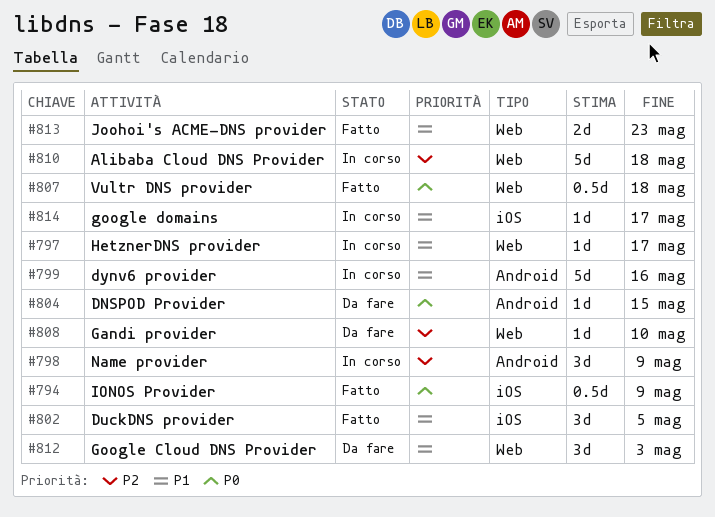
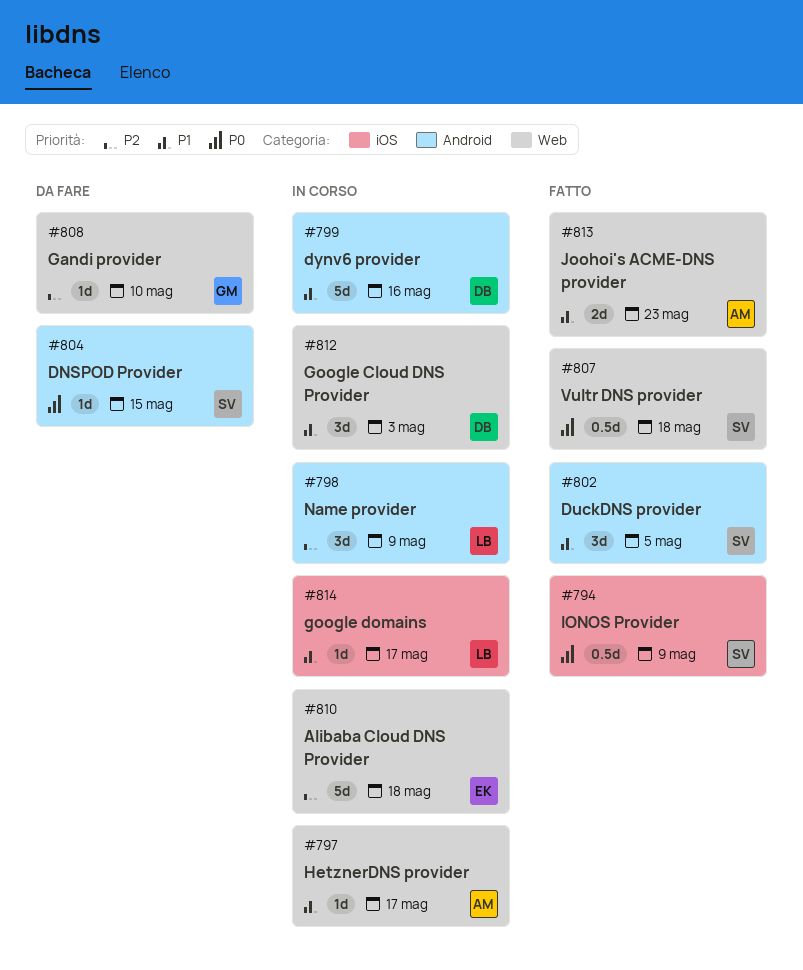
#802, label: iOS -> Android
#812, status: Da fare -> In corso

